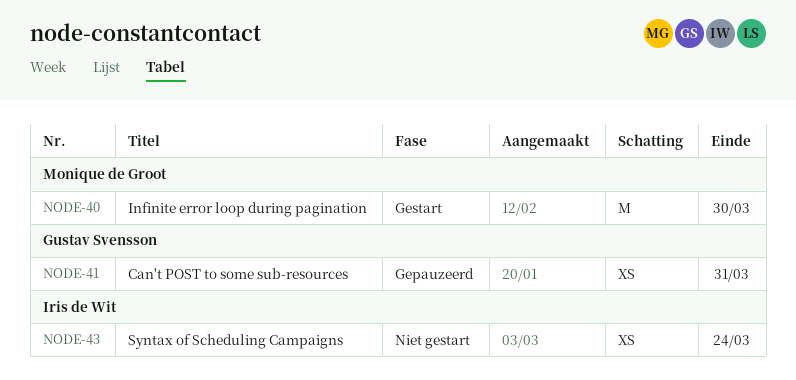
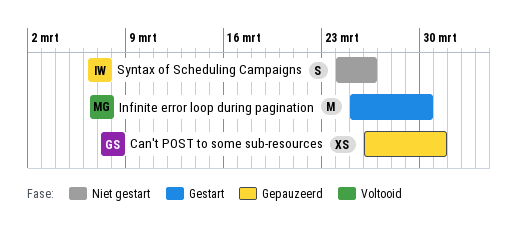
Syntax of Scheduling Campaigns, estimate: XS -> S
Syntax of Scheduling Campaigns, due: Mar 24 -> Mar 26

